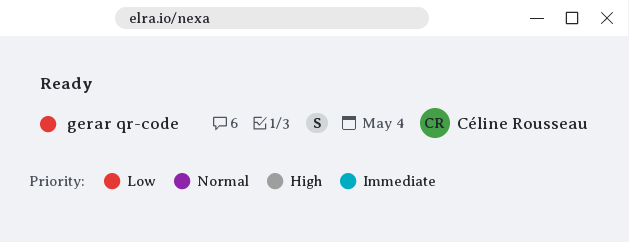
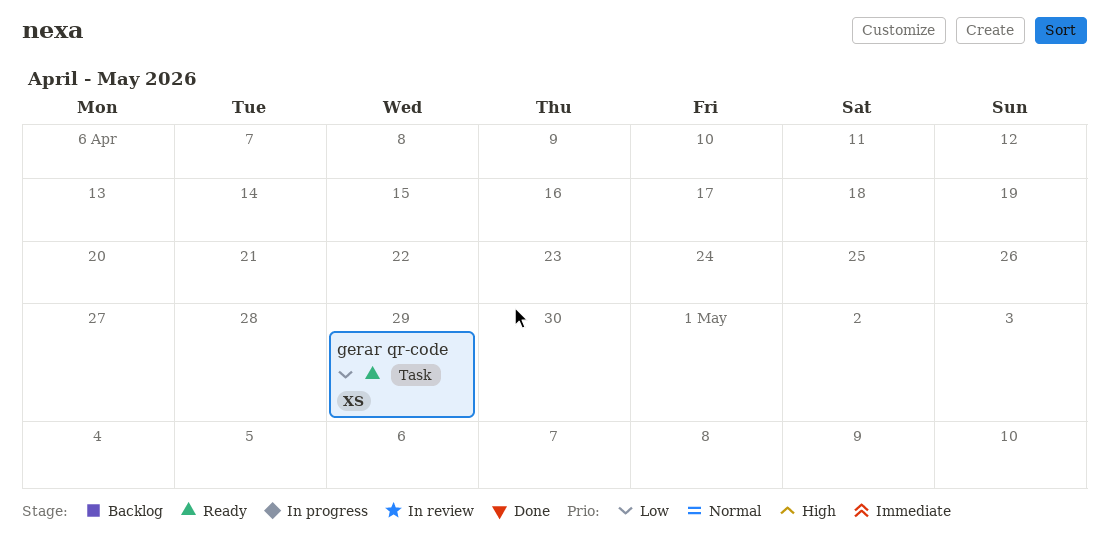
gerar qr-code, estimate: S -> XS
gerar qr-code, due: May 4 -> Apr 29

